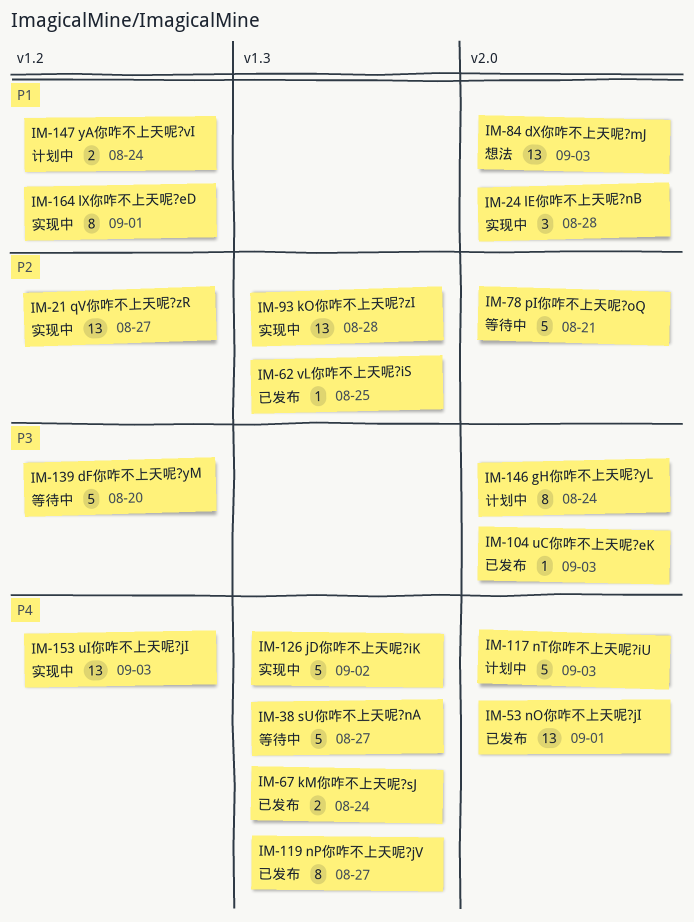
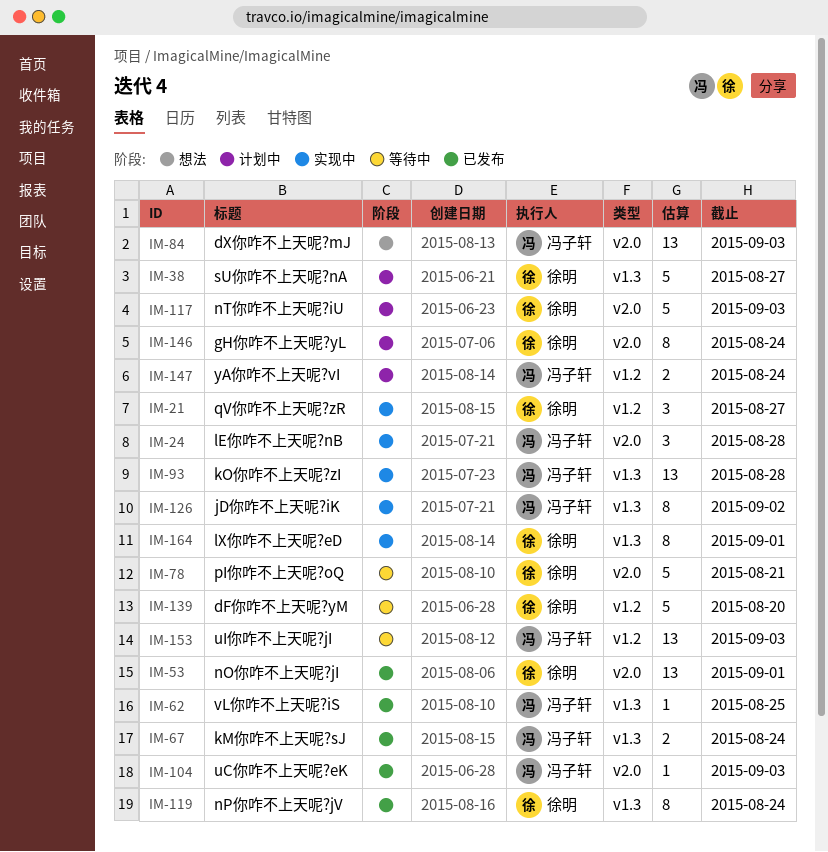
IM-21, estimate: 13 -> 3
IM-38, status: 等待中 -> 计划中
IM-119, due: Aug 27 -> Aug 24
IM-126, estimate: 5 -> 8
IM-153, status: 实现中 -> 等待中
IM-164, label: v1.2 -> v1.3

